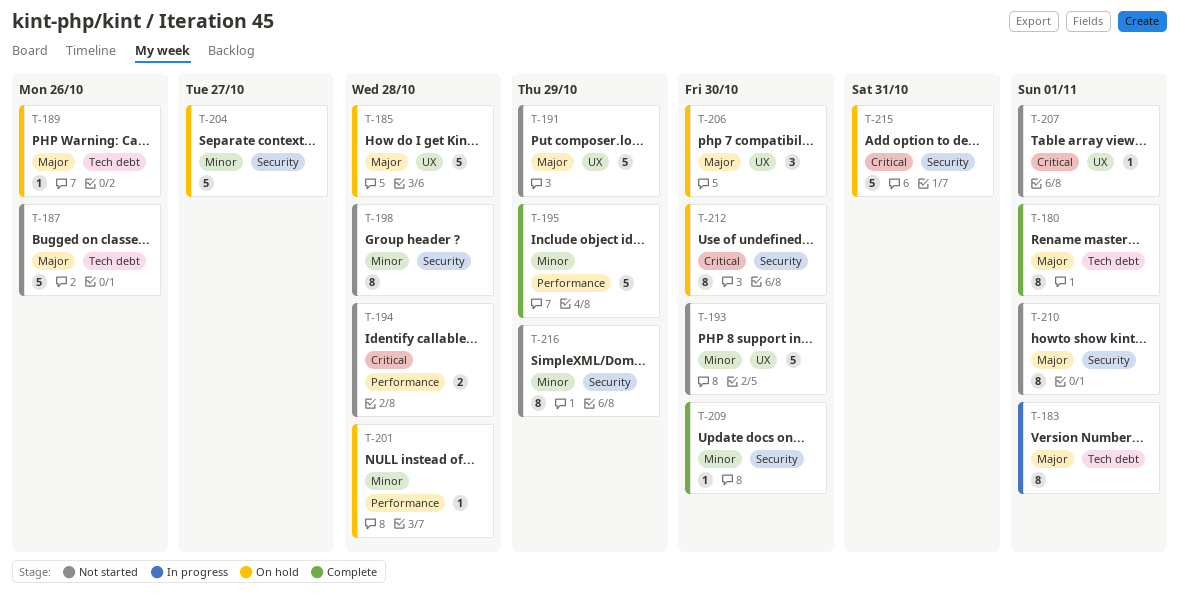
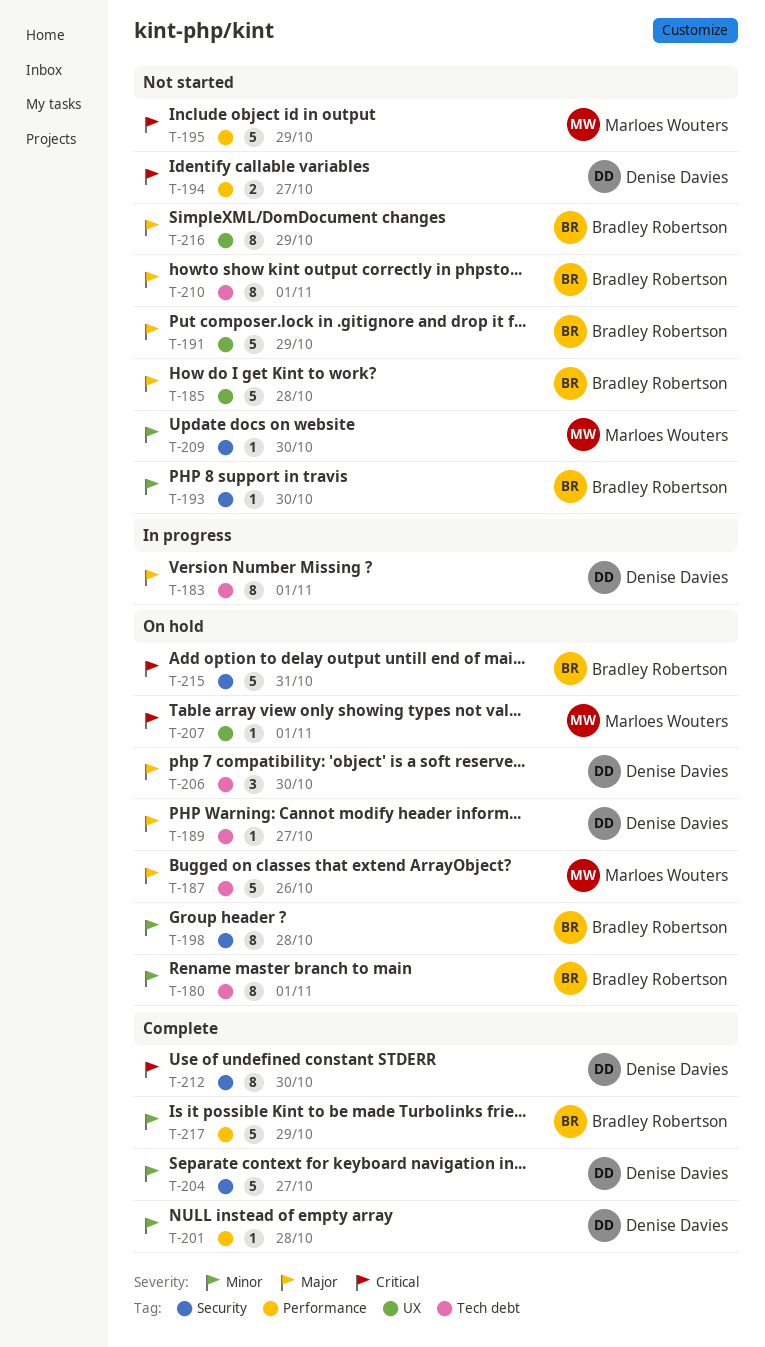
T-180, status: Complete -> On hold
T-180, priority: Major -> Minor
T-185, status: On hold -> Not started
T-187, status: Not started -> On hold
T-189, due: Oct 26 -> Oct 27
T-193, label: UX -> Security
T-193, estimate: 5 -> 1
T-194, due: Oct 28 -> Oct 27
T-195, status: Complete -> Not started
T-195, priority: Minor -> Critical
T-198, status: Not started -> On hold
T-201, status: On hold -> Complete
T-204, status: On hold -> Complete
T-206, label: UX -> Tech debt
T-207, status: Not started -> On hold
T-209, status: Complete -> Not started
T-210, label: Security -> Tech debt
T-212, status: On hold -> Complete
T-216, priority: Minor -> Major
T-216, label: Security -> UX
T-217: none -> present

